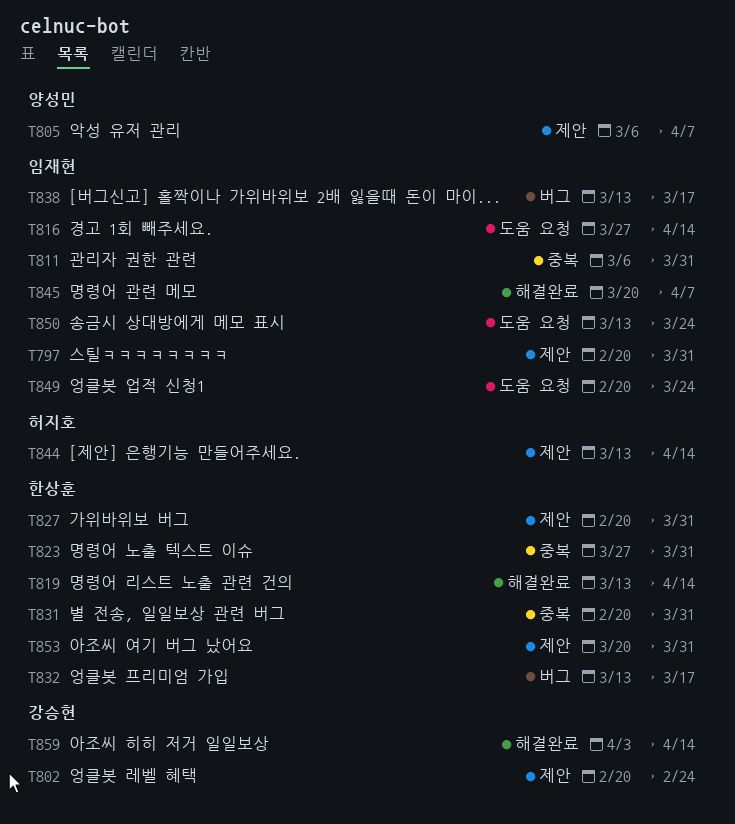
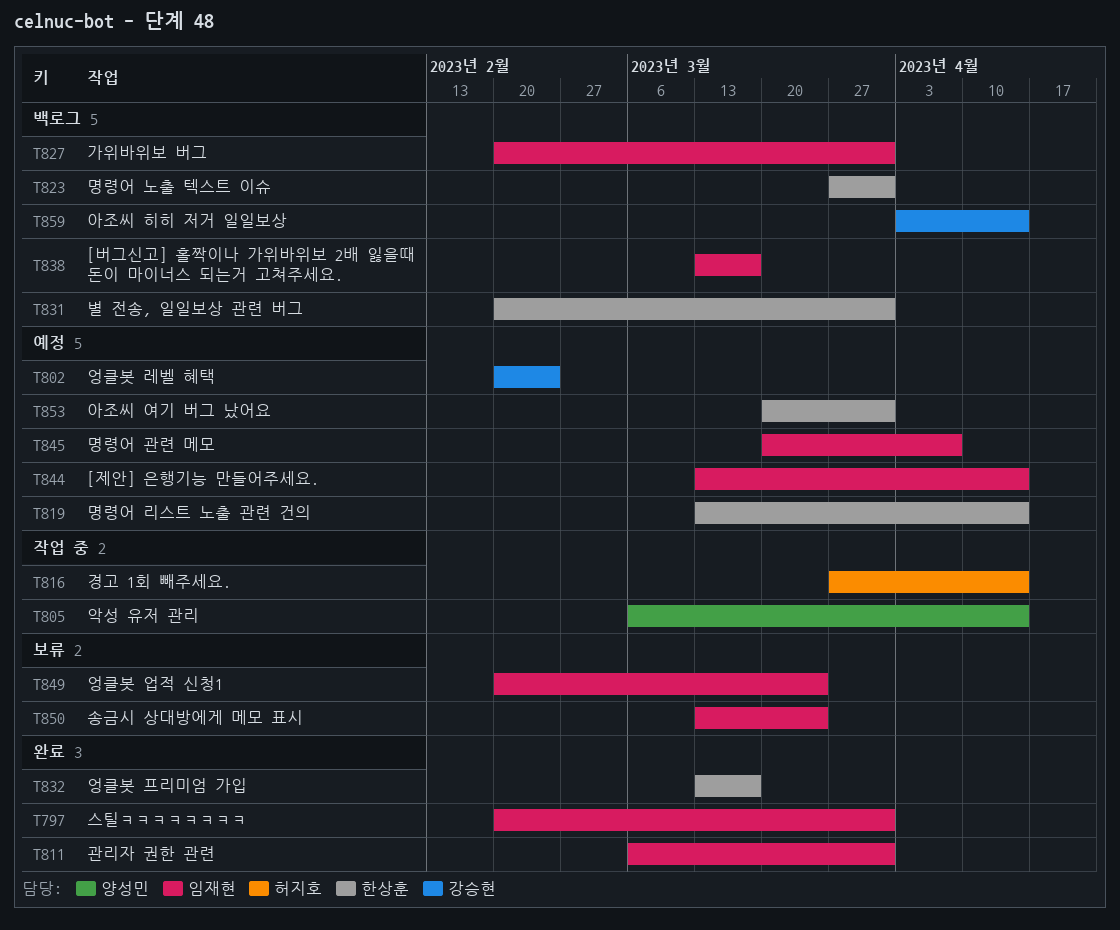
T805, due: Apr 7 -> Apr 14
T816, owner: 임재현 -> 허지호
T827, owner: 한상훈 -> 임재현
T844, owner: 허지호 -> 임재현

